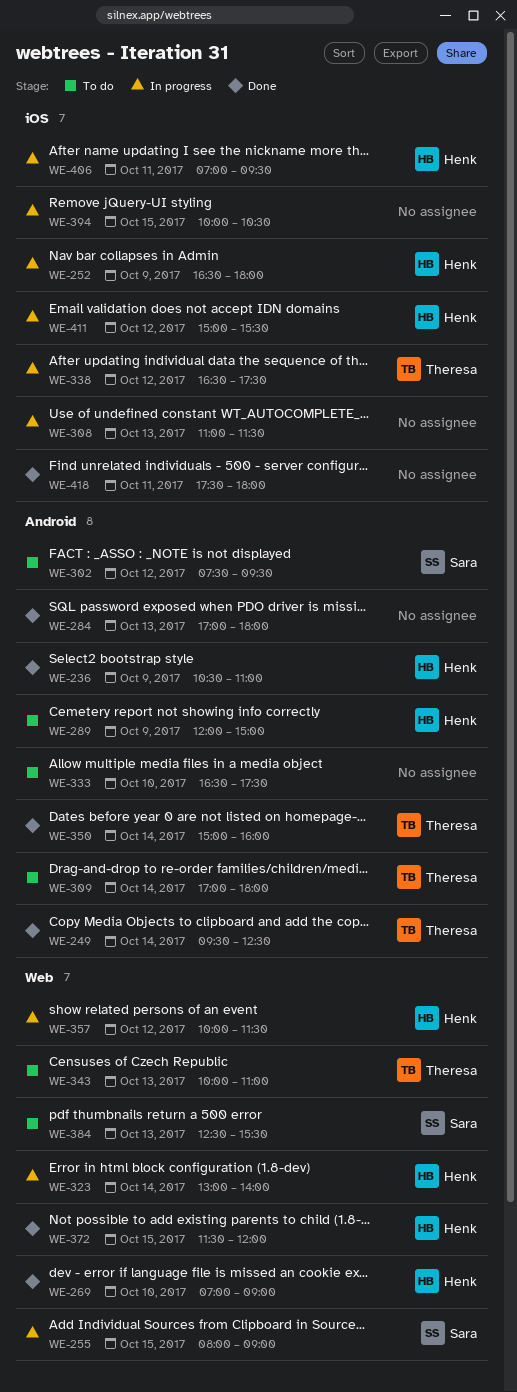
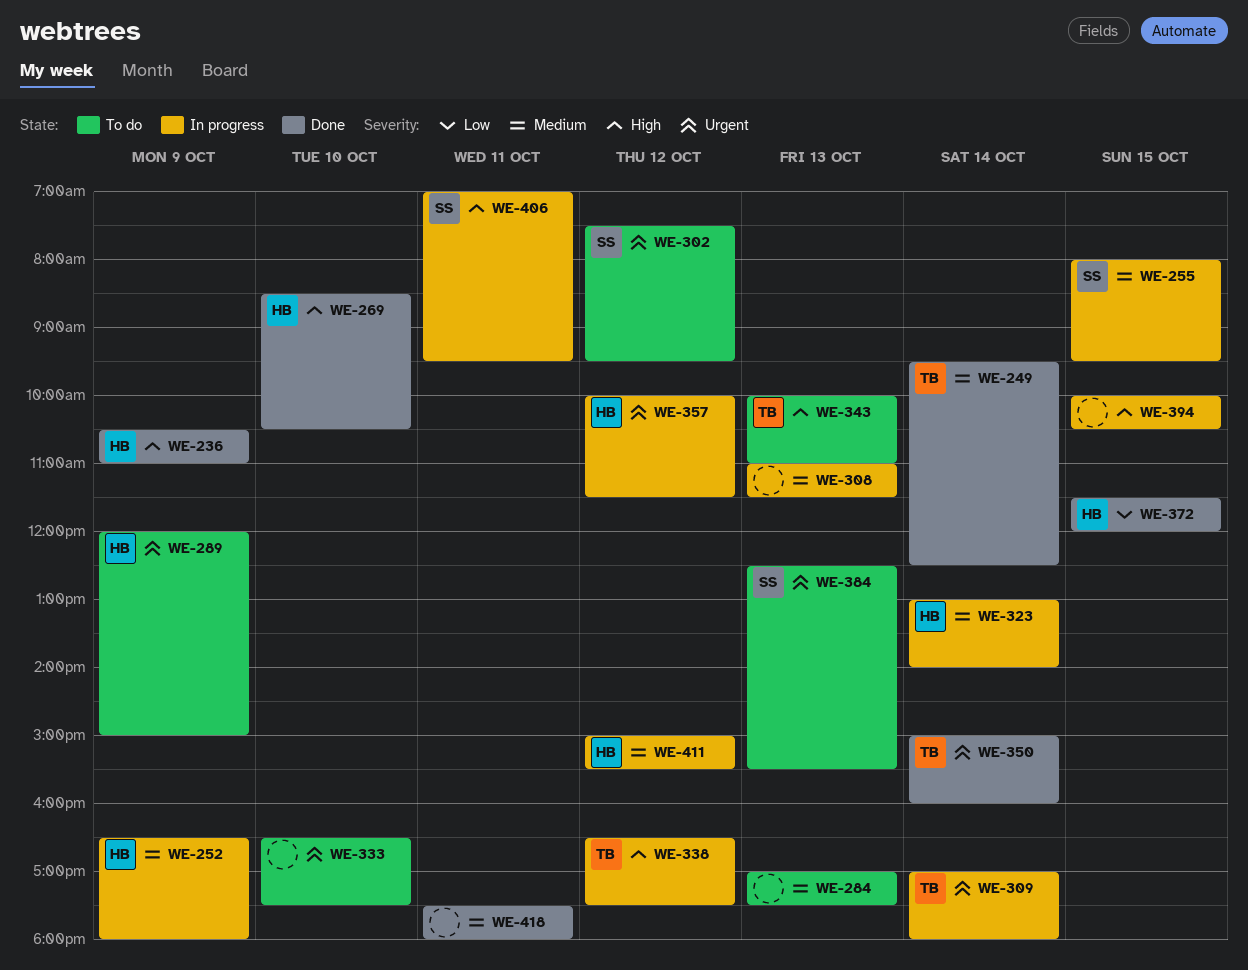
WE-255, ends: 09:00 -> 09:30
WE-269, begins: 07:00 -> 08:30
WE-269, ends: 09:00 -> 10:30
WE-284, status: Done -> To do
WE-284, ends: 18:00 -> 17:30
WE-309, status: To do -> In progress
WE-406, owner: Henk -> Sara

